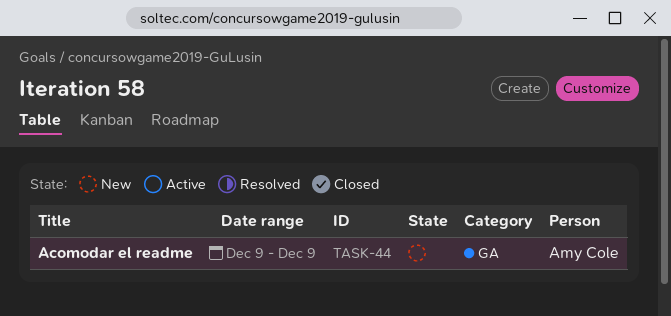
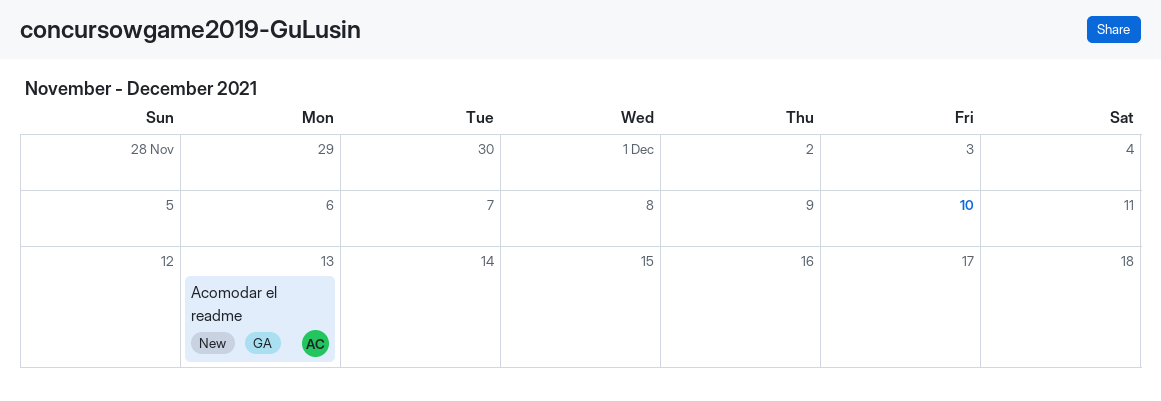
Acomodar el readme, due: Dec 9 -> Dec 13

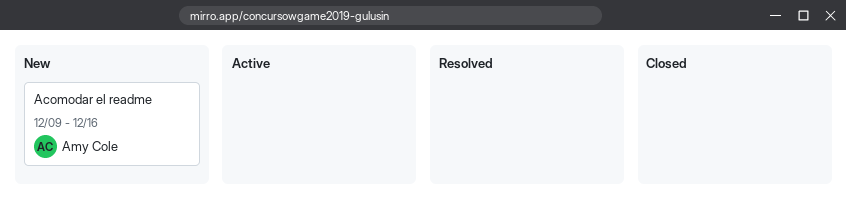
Acomodar el readme, due: Dec 13 -> Dec 16

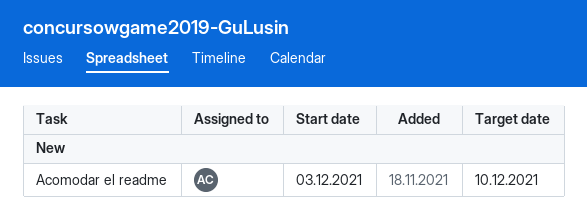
Acomodar el readme, start: Dec 9 -> Dec 3
Acomodar el readme, due: Dec 16 -> Dec 10

